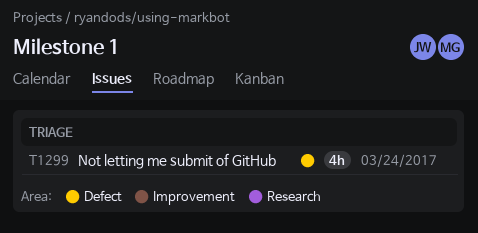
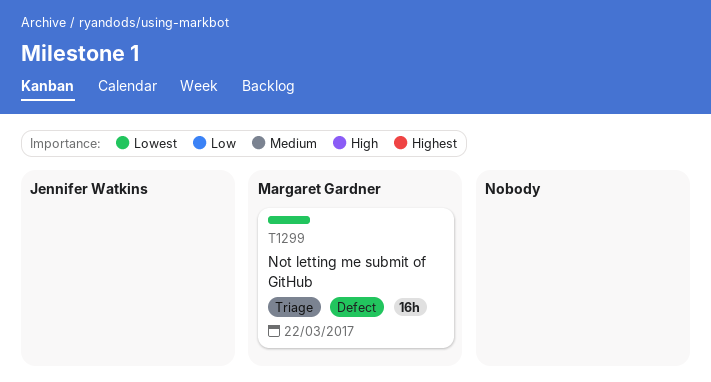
T1299, estimate: 4h -> 16h
T1299, due: Mar 24 -> Mar 22

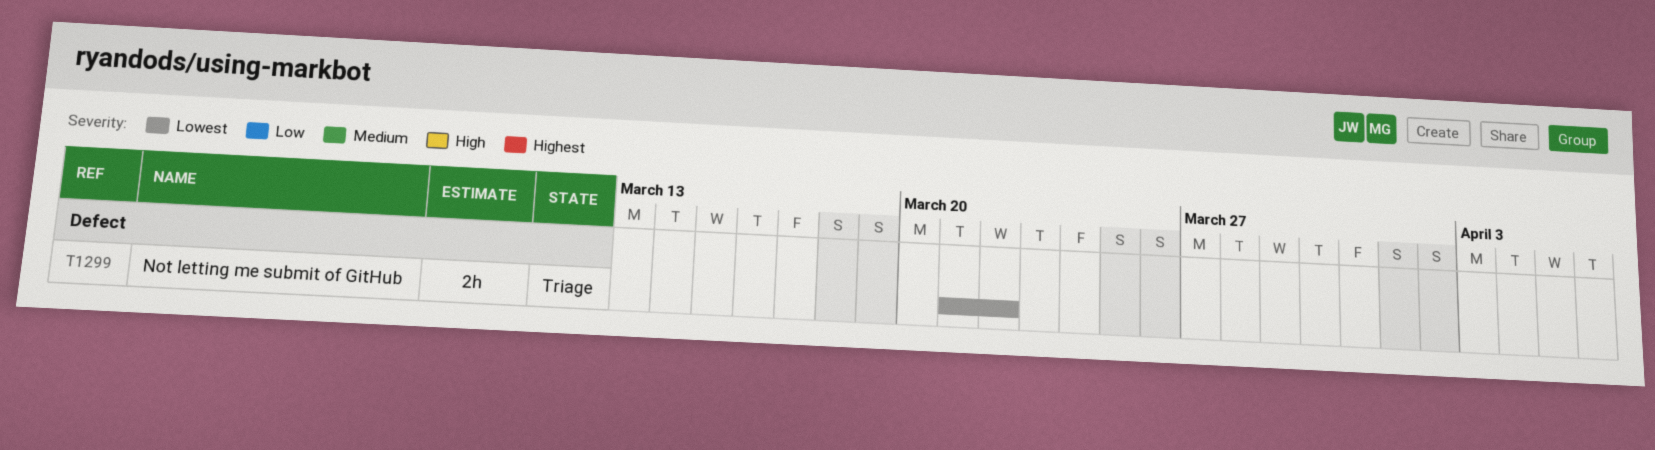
T1299, estimate: 16h -> 2h

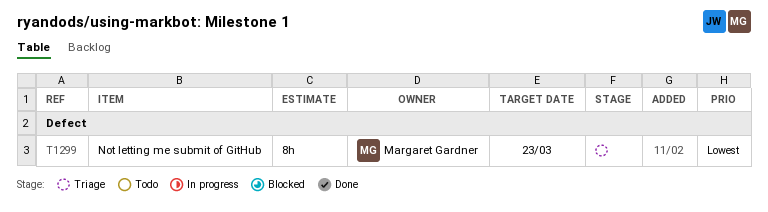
T1299, estimate: 2h -> 8h
T1299, due: Mar 22 -> Mar 23

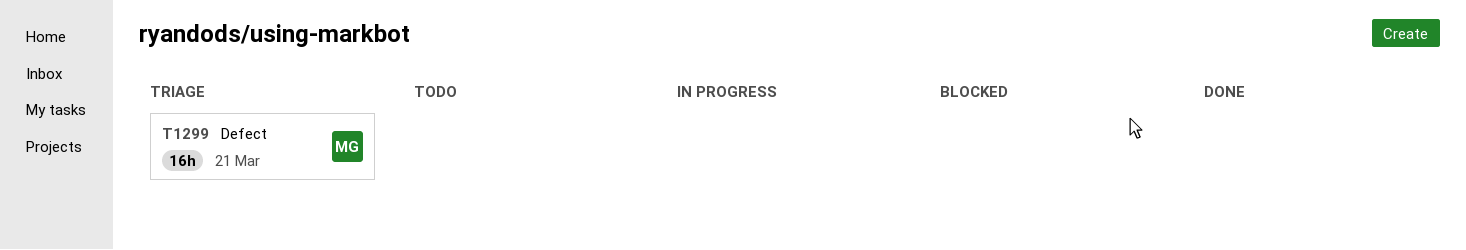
T1299, estimate: 8h -> 16h
T1299, due: Mar 23 -> Mar 21

